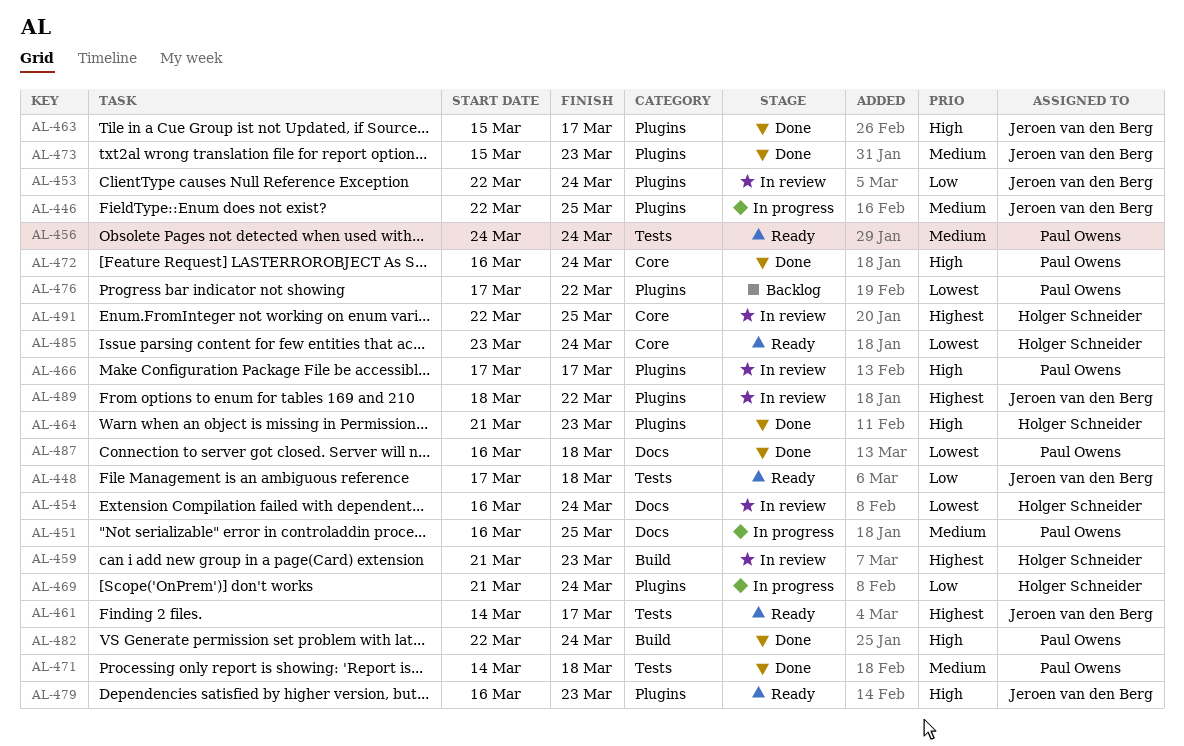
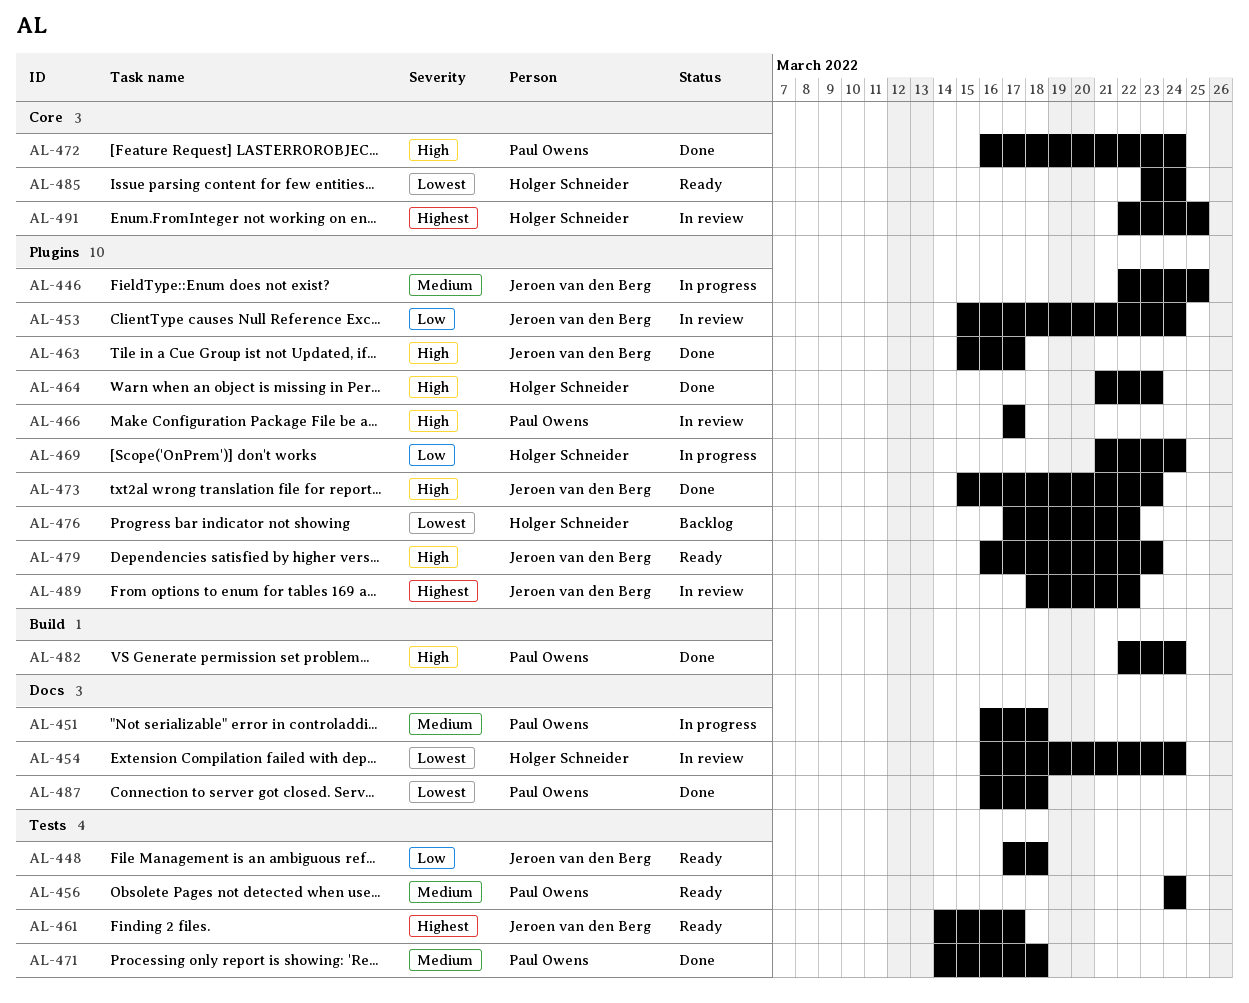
AL-451, due: Mar 25 -> Mar 18
AL-453, start: Mar 22 -> Mar 15
AL-459: present -> none
AL-473, priority: Medium -> High
AL-476, owner: Paul Owens -> Holger Schneider

